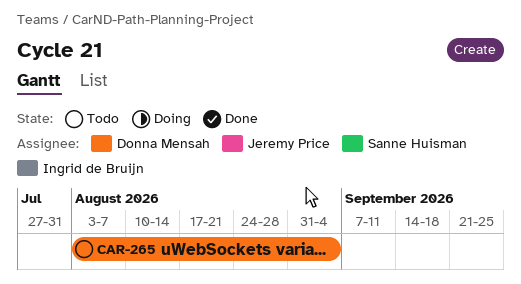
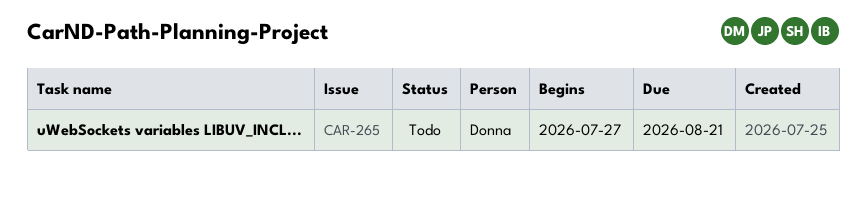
CAR-265, start: Aug 3 -> Jul 27
CAR-265, due: Sep 4 -> Aug 21

